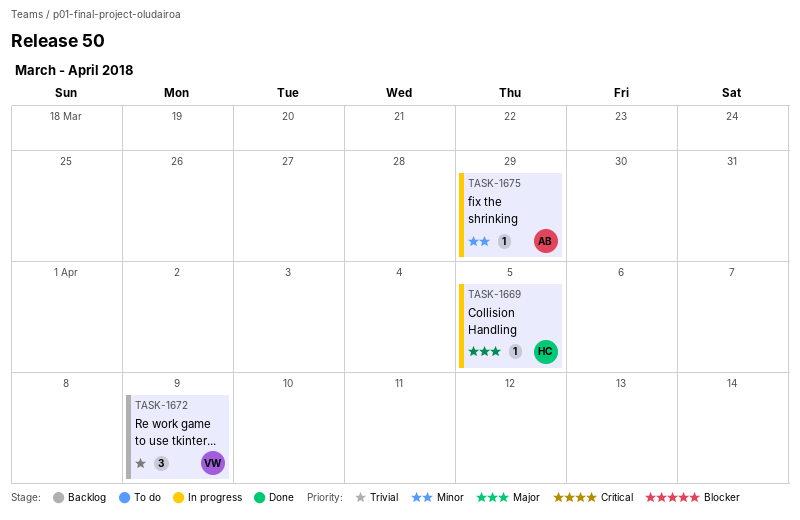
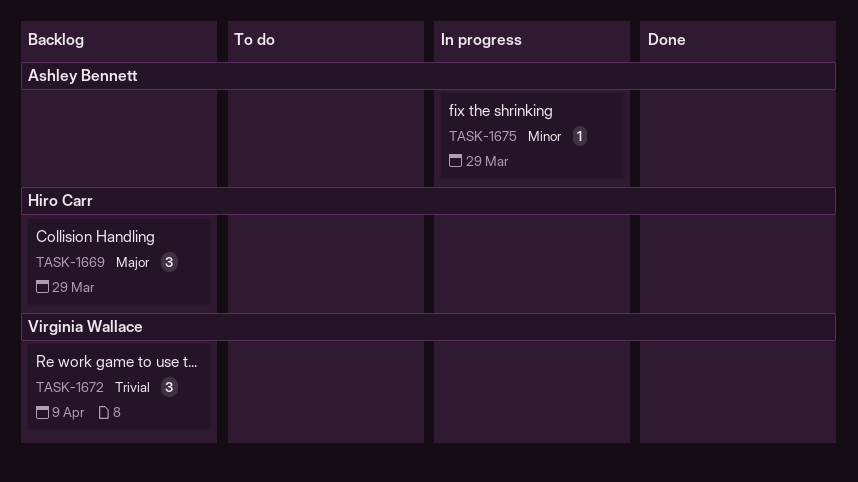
TASK-1669, status: In progress -> Backlog
TASK-1669, estimate: 1 -> 3
TASK-1669, due: Apr 5 -> Mar 29

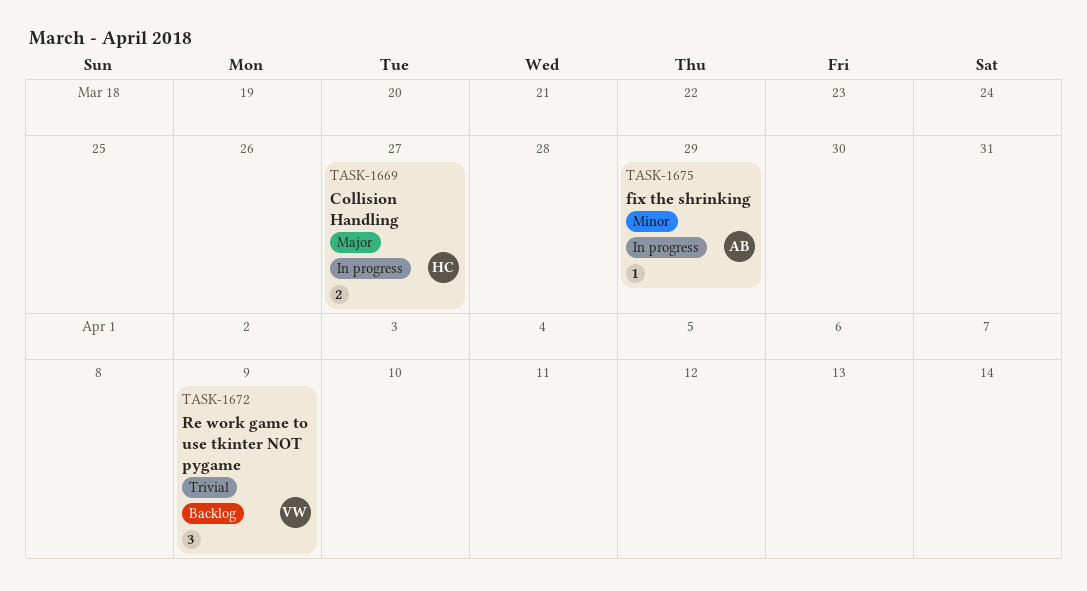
TASK-1669, status: Backlog -> In progress
TASK-1669, estimate: 3 -> 2
TASK-1669, due: Mar 29 -> Mar 27

